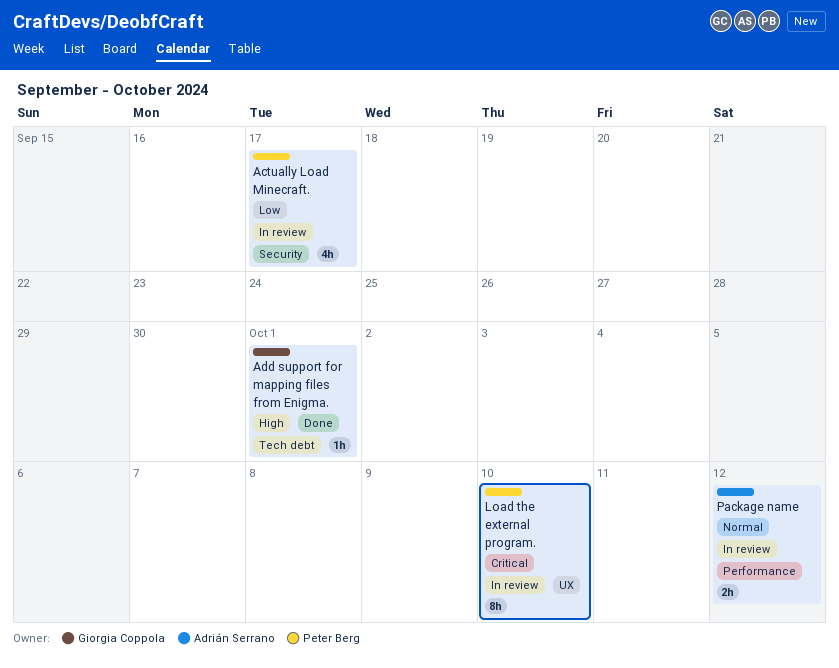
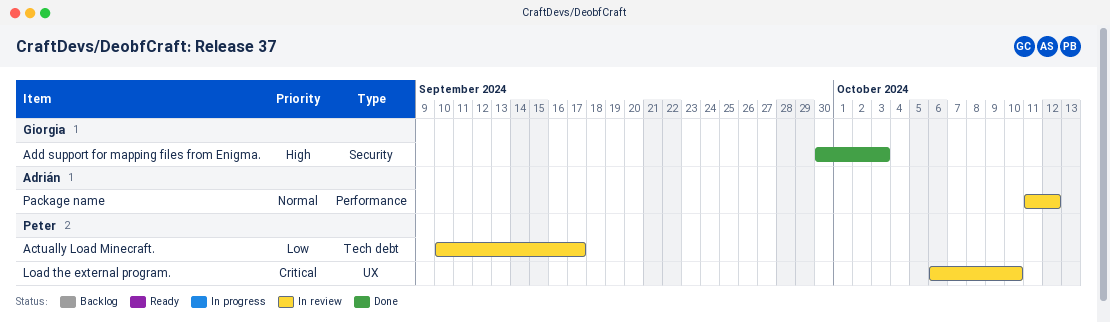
Actually Load Minecraft., label: Security -> Tech debt
Add support for mapping files from Enigma., label: Tech debt -> Security
Add support for mapping files from Enigma., due: Oct 1 -> Oct 3

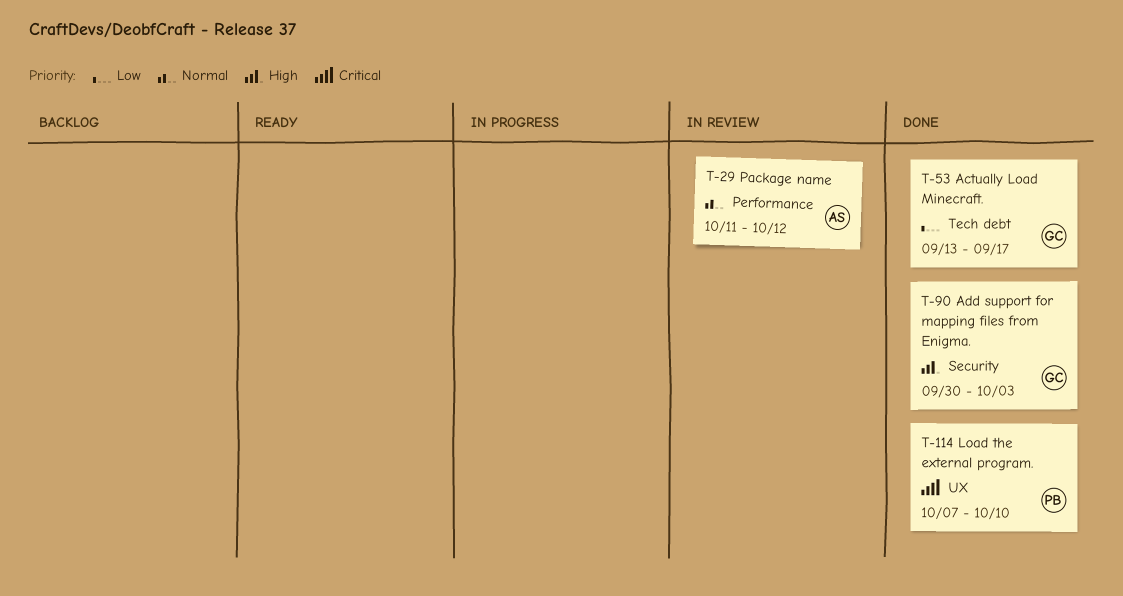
Actually Load Minecraft., status: In review -> Done
Actually Load Minecraft., owner: Peter -> Giorgia
Actually Load Minecraft., start: Sep 10 -> Sep 13
Load the external program., status: In review -> Done
Load the external program., start: Oct 6 -> Oct 7

